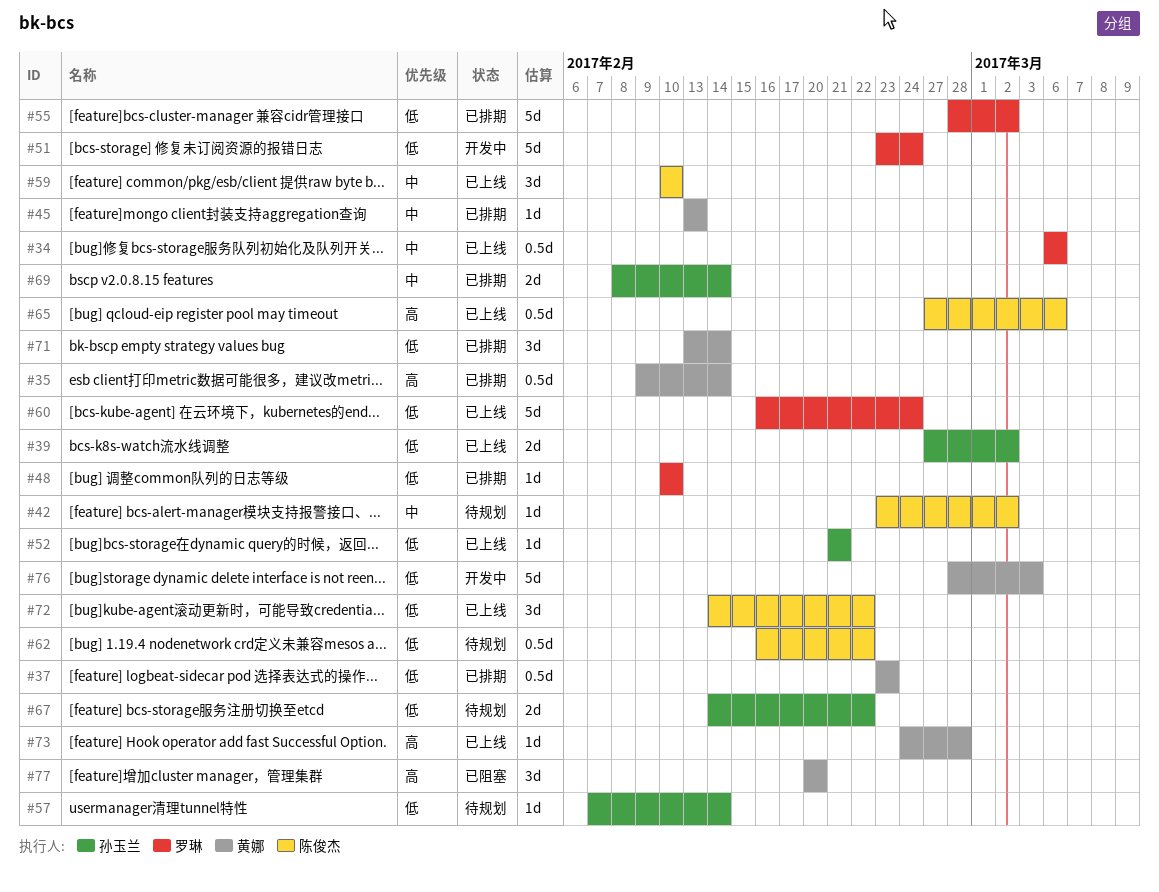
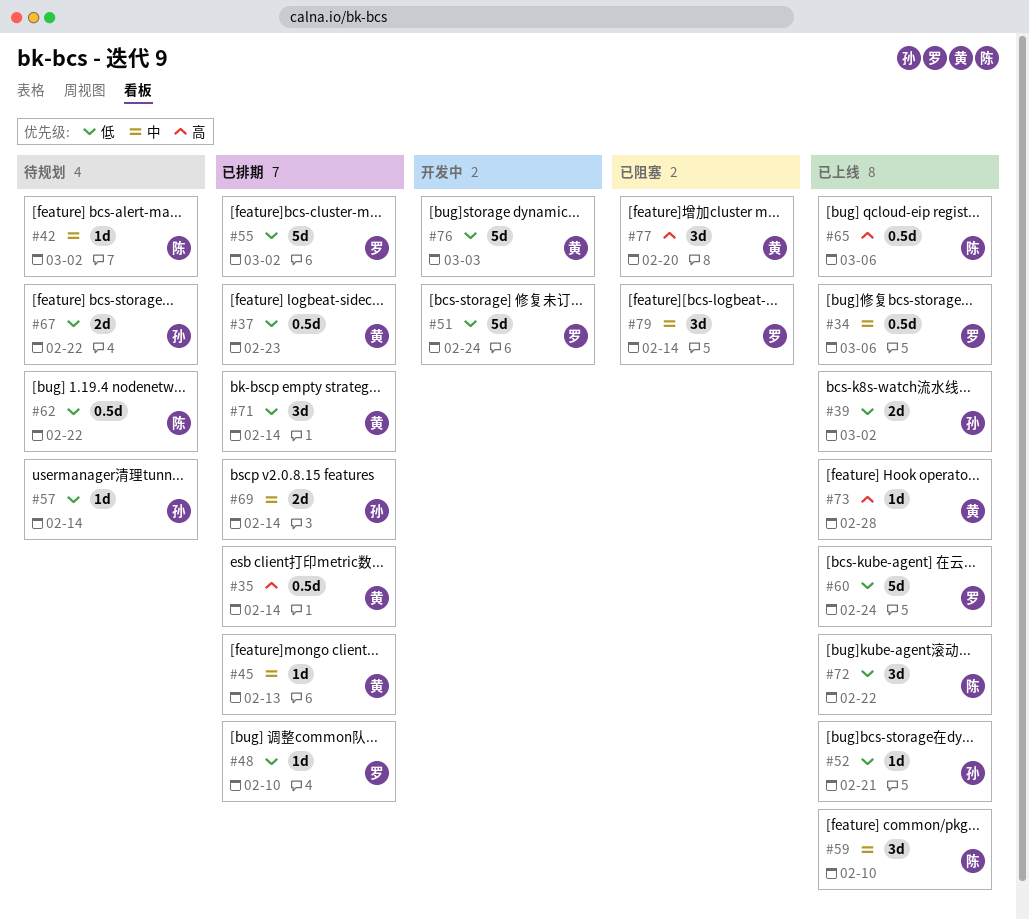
#79: none -> present

